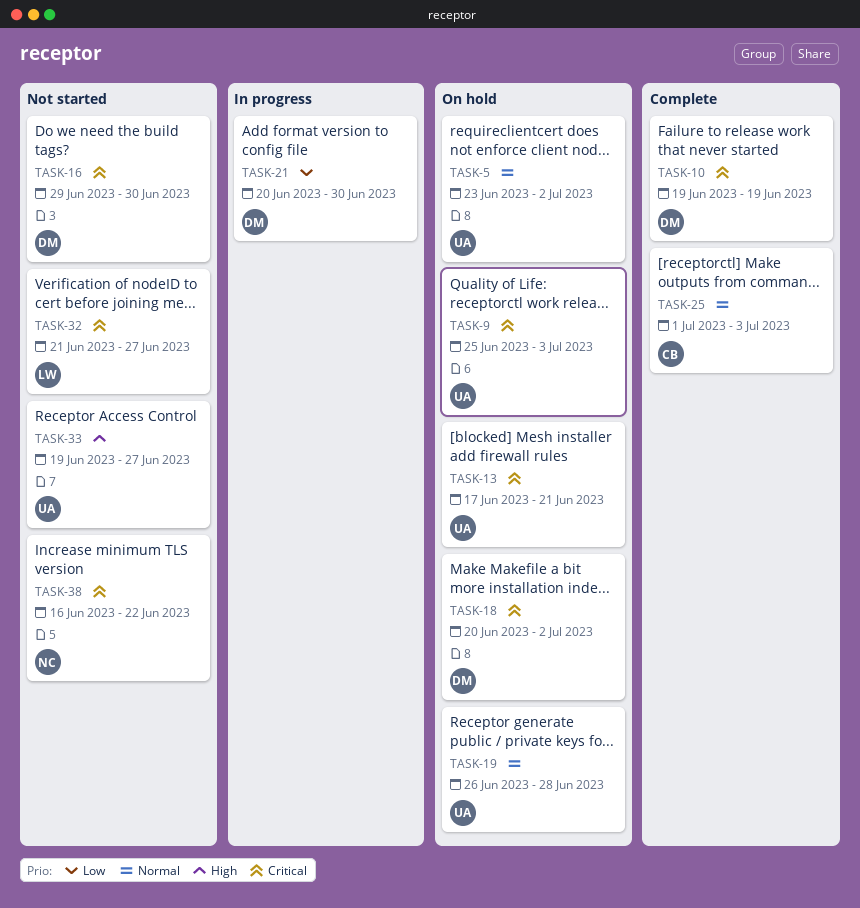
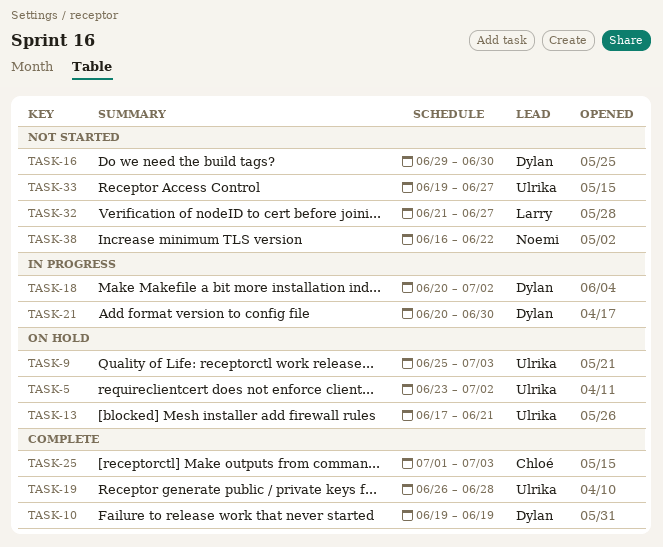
TASK-18, status: On hold -> In progress
TASK-19, status: On hold -> Complete

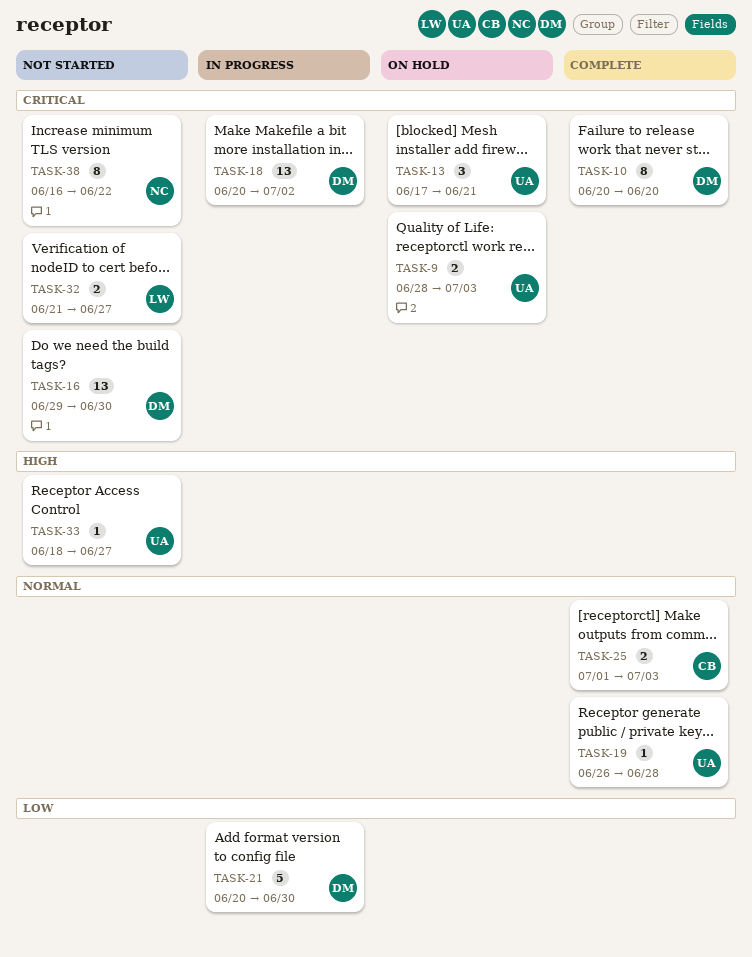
TASK-5: present -> none
TASK-9, start: Jun 25 -> Jun 28
TASK-10, start: Jun 19 -> Jun 20
TASK-10, due: Jun 19 -> Jun 20
TASK-33, start: Jun 19 -> Jun 18

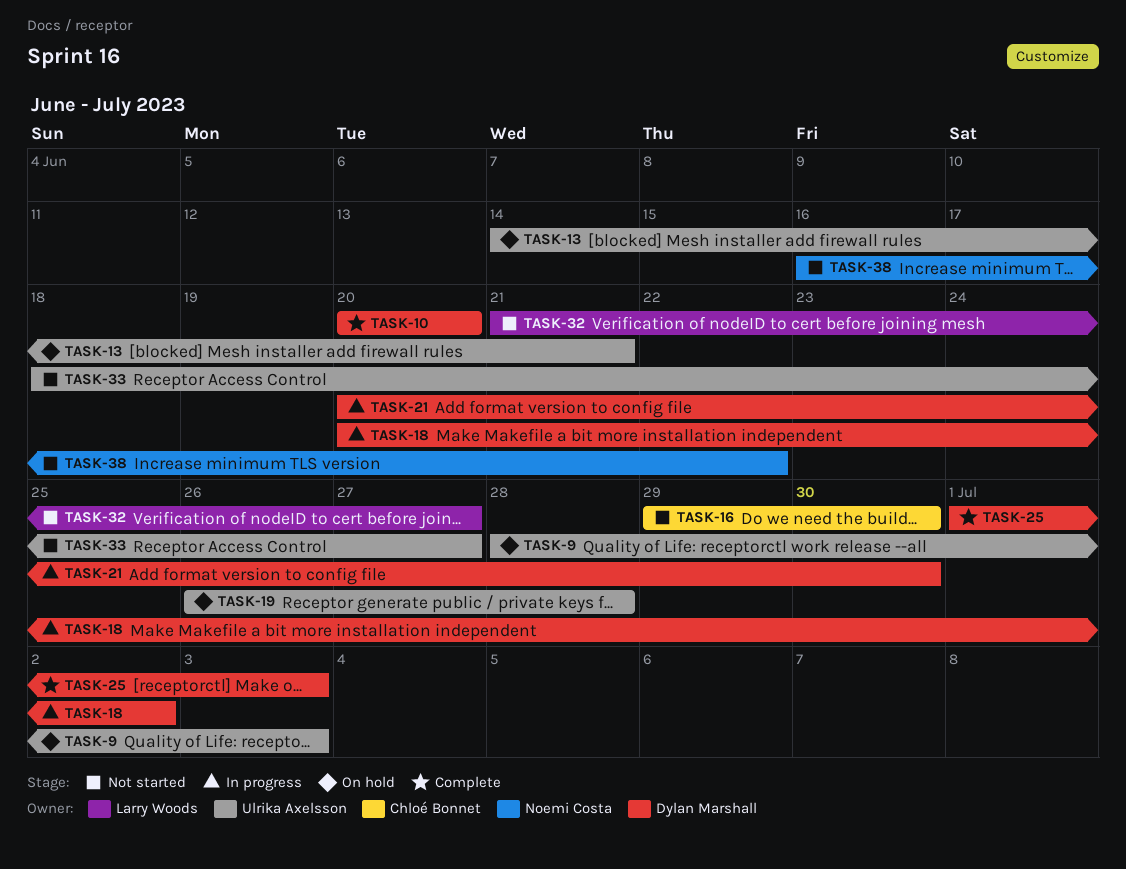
TASK-13, start: Jun 17 -> Jun 14
TASK-16, owner: Dylan Marshall -> Chloé Bonnet
TASK-19, status: Complete -> On hold
TASK-25, owner: Chloé Bonnet -> Dylan Marshall

